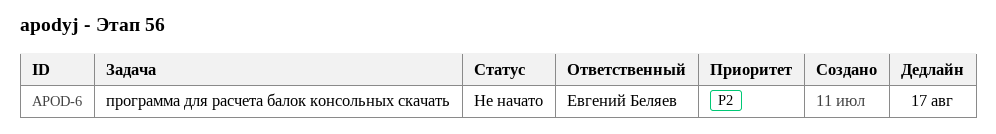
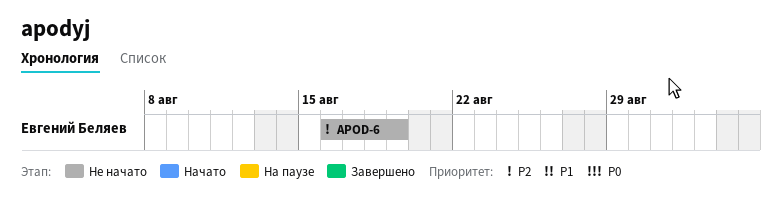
APOD-6, due: Aug 17 -> Aug 19

